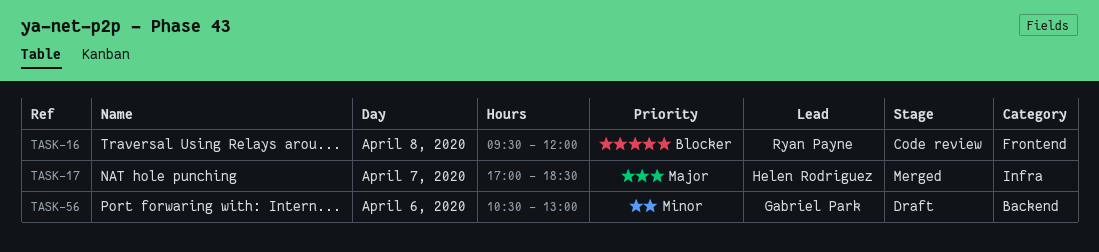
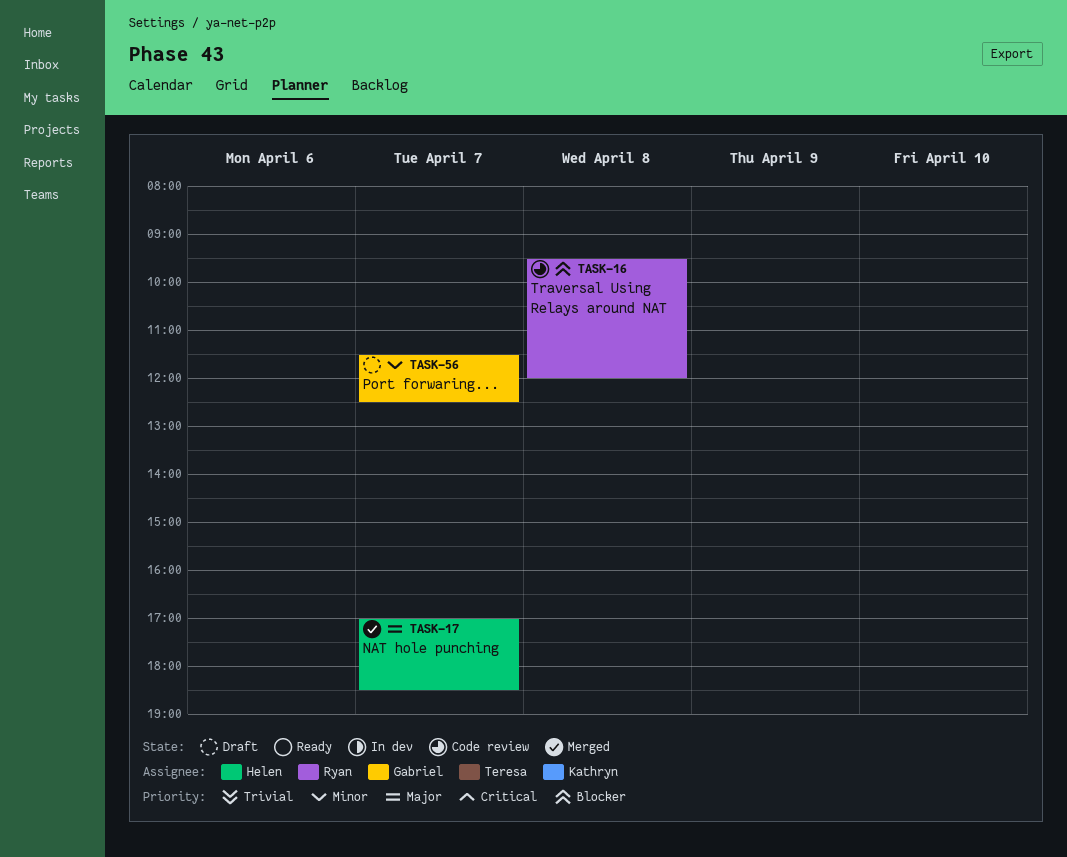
TASK-56, day: Apr 6 -> Apr 7
TASK-56, begins: 10:30 -> 11:30
TASK-56, ends: 13:00 -> 12:30

